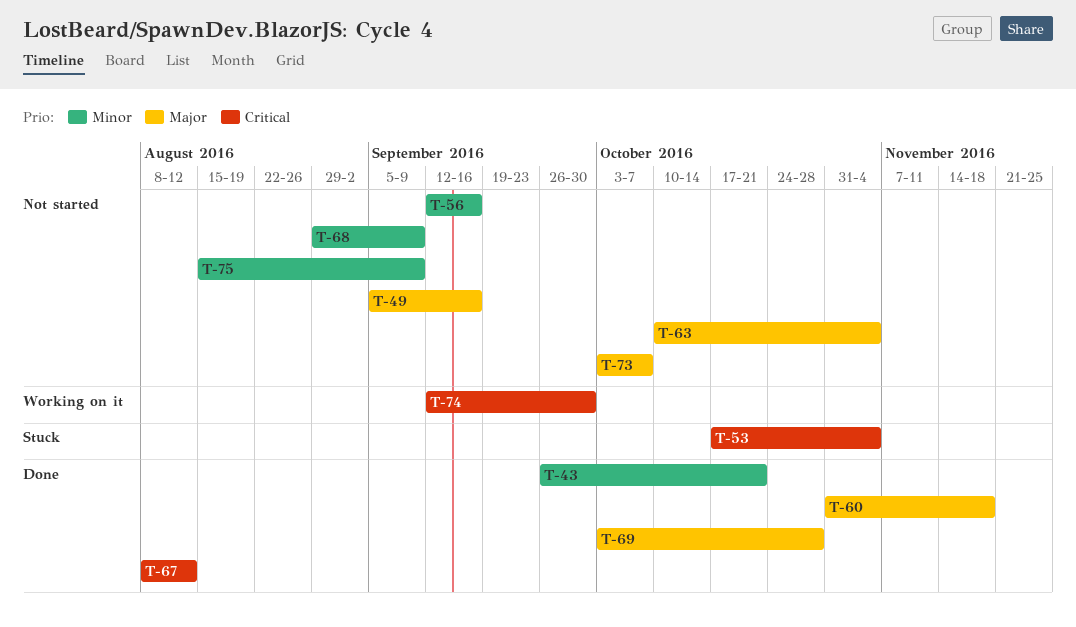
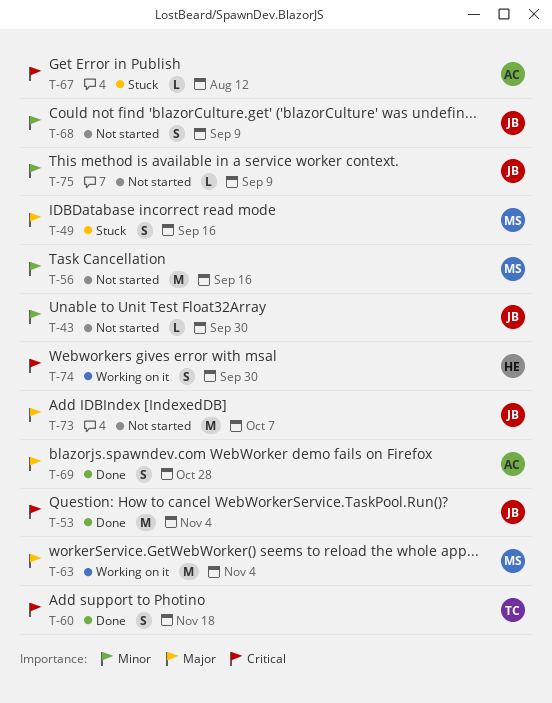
T-43, status: Done -> Not started
T-43, due: Oct 21 -> Sep 30
T-49, status: Not started -> Stuck
T-53, status: Stuck -> Done
T-60, priority: Major -> Critical
T-63, status: Not started -> Working on it
T-67, status: Done -> Stuck

